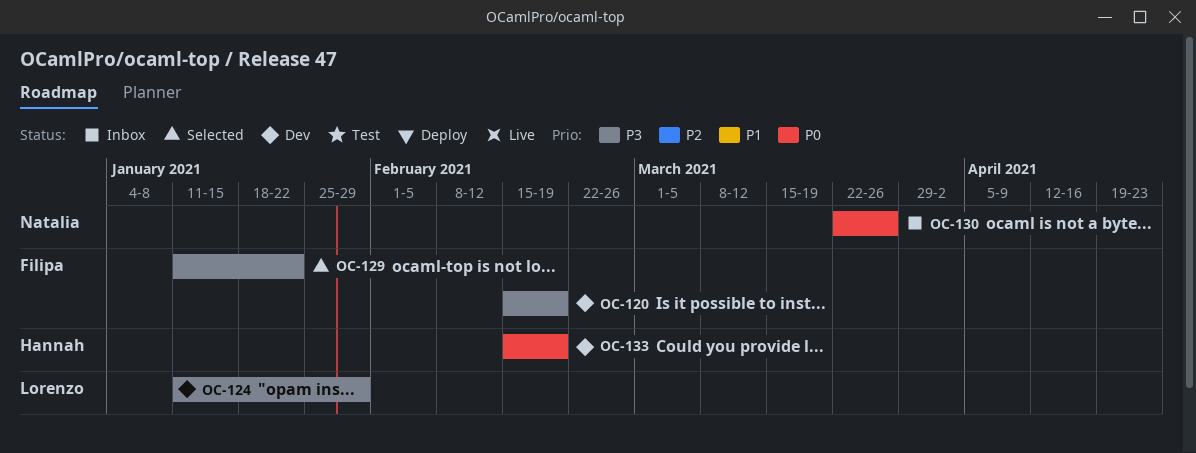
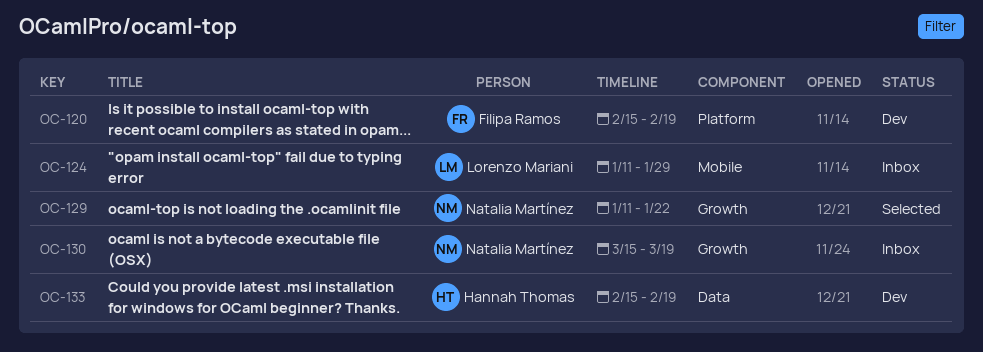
OC-124, status: Dev -> Inbox
OC-129, owner: Filipa Ramos -> Natalia Martínez
OC-130, start: Mar 22 -> Mar 15
OC-130, due: Mar 26 -> Mar 19

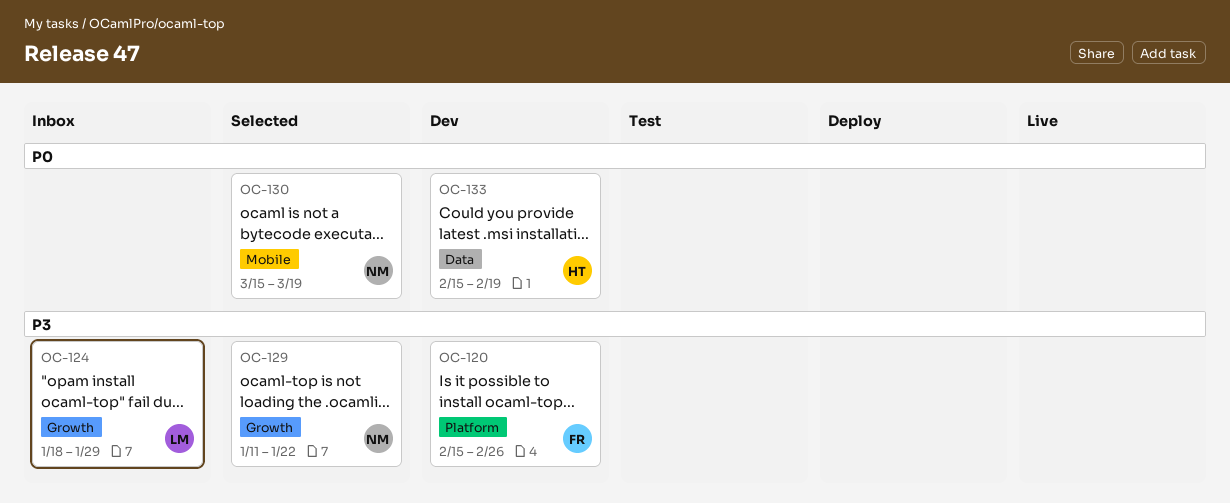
OC-120, due: Feb 19 -> Feb 26
OC-124, label: Mobile -> Growth
OC-124, start: Jan 11 -> Jan 18
OC-130, status: Inbox -> Selected
OC-130, label: Growth -> Mobile

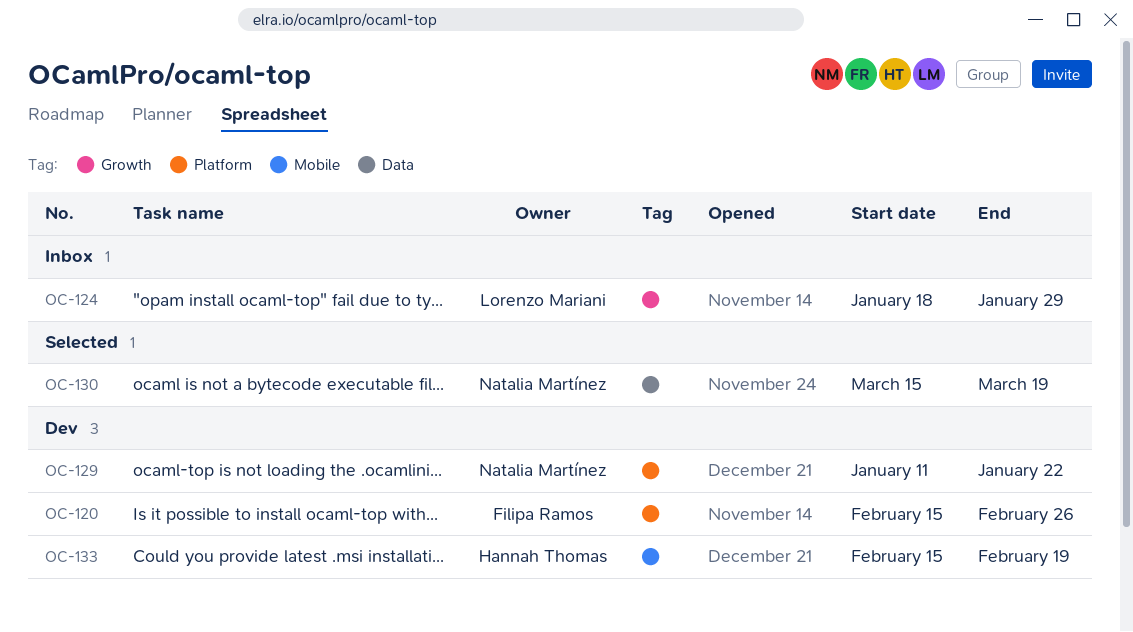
OC-129, status: Selected -> Dev
OC-129, label: Growth -> Platform
OC-130, label: Mobile -> Data
OC-133, label: Data -> Mobile

